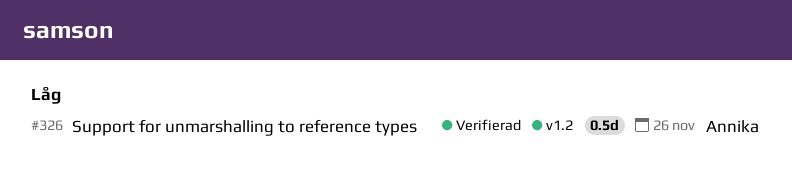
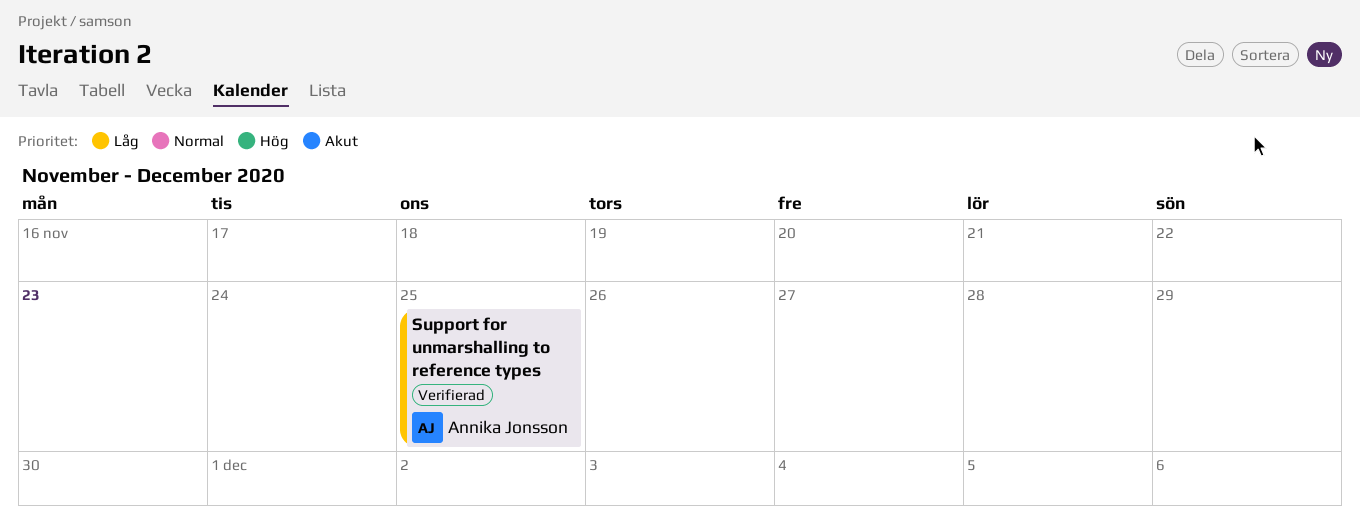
Support for unmarshalling to reference types, due: Nov 26 -> Nov 25

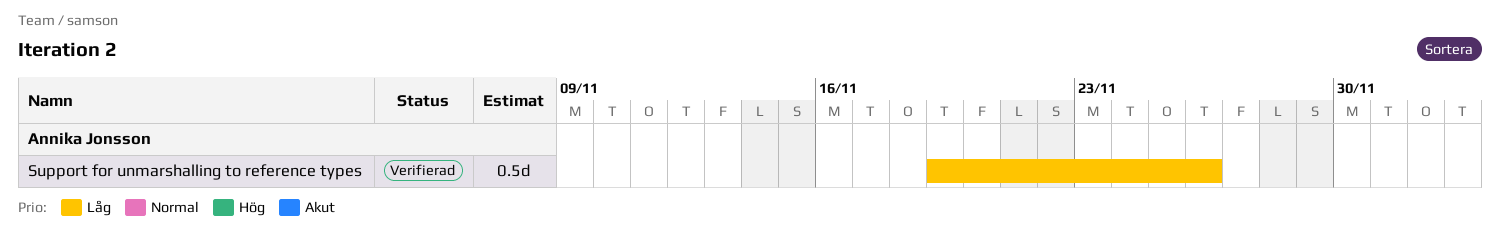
Support for unmarshalling to reference types, due: Nov 25 -> Nov 26

